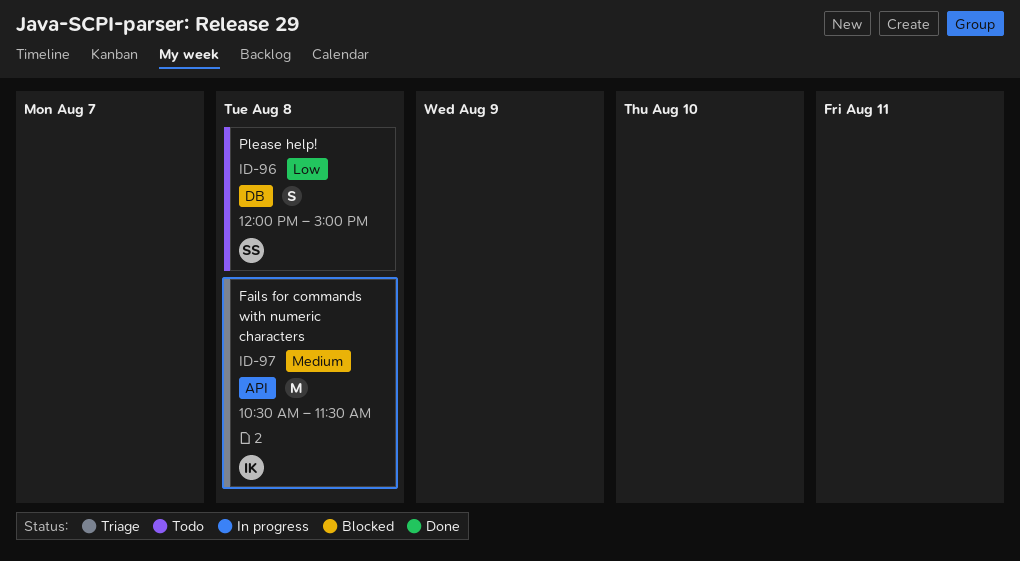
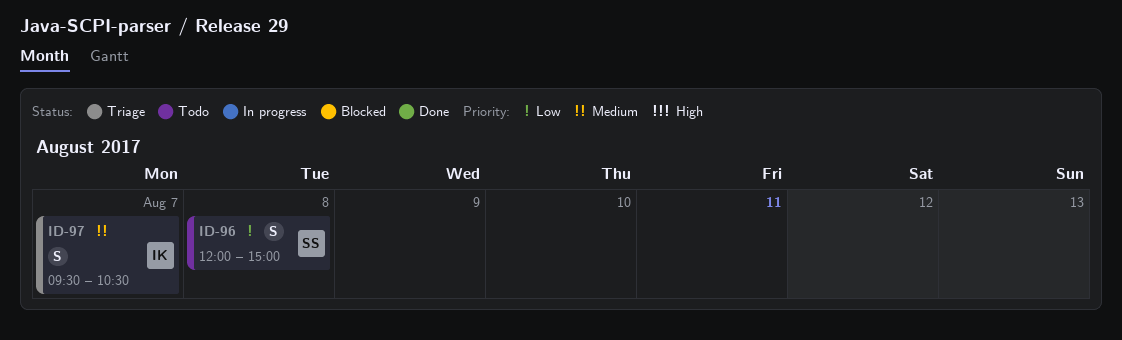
ID-97, estimate: M -> S
ID-97, day: Aug 8 -> Aug 7
ID-97, begins: 10:30 -> 09:30
ID-97, ends: 11:30 -> 10:30

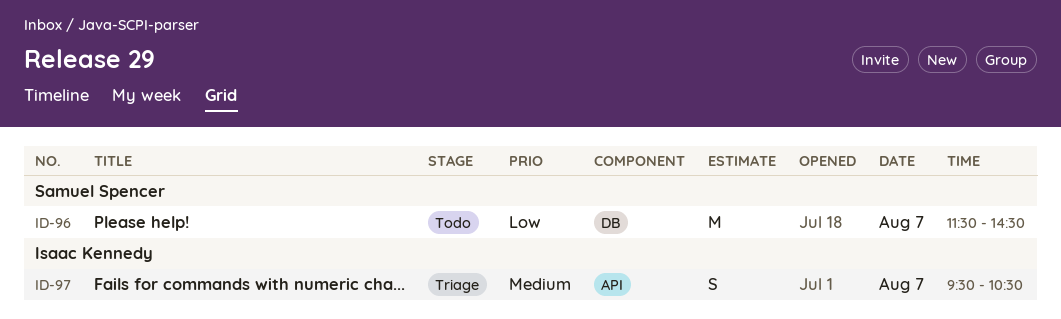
ID-96, estimate: S -> M
ID-96, day: Aug 8 -> Aug 7
ID-96, begins: 12:00 -> 11:30
ID-96, ends: 15:00 -> 14:30

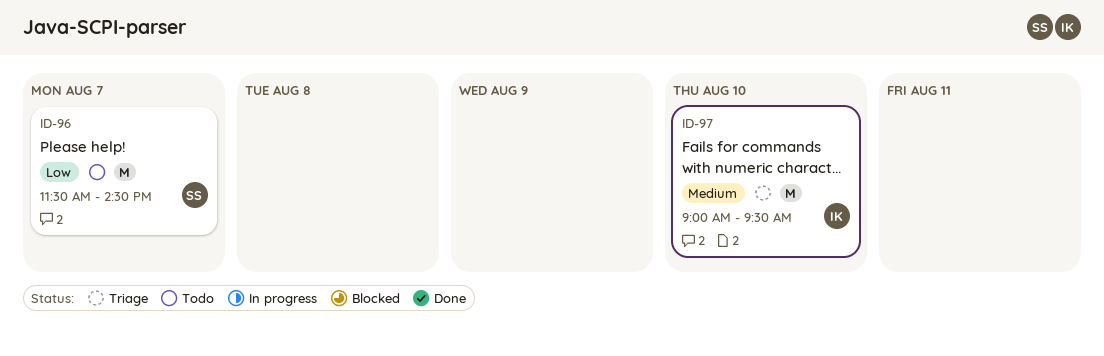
ID-97, estimate: S -> M
ID-97, day: Aug 7 -> Aug 10
ID-97, begins: 09:30 -> 09:00
ID-97, ends: 10:30 -> 09:30

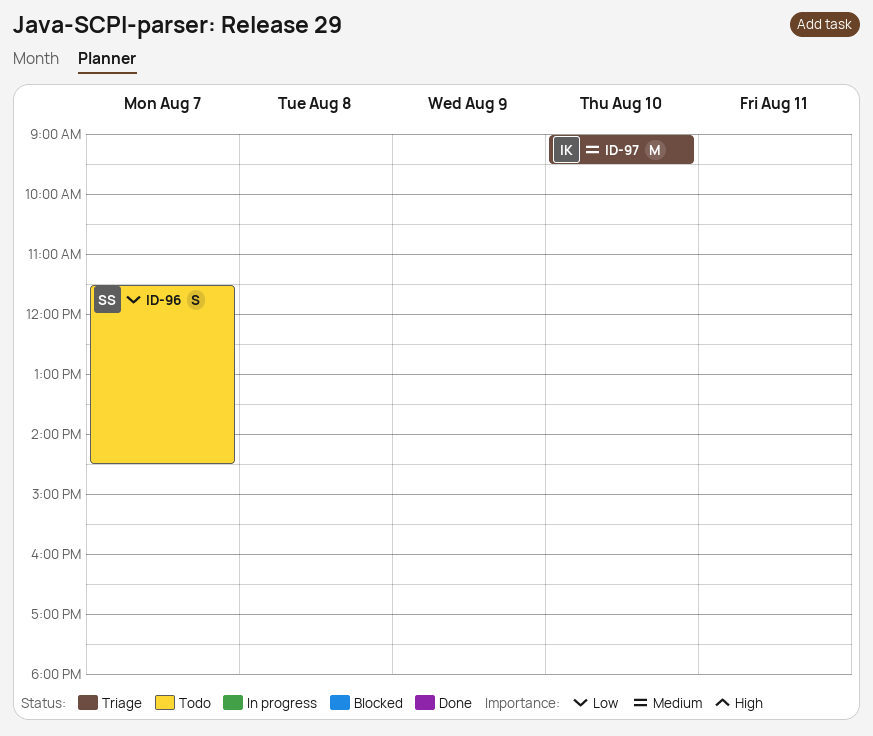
ID-96, estimate: M -> S

